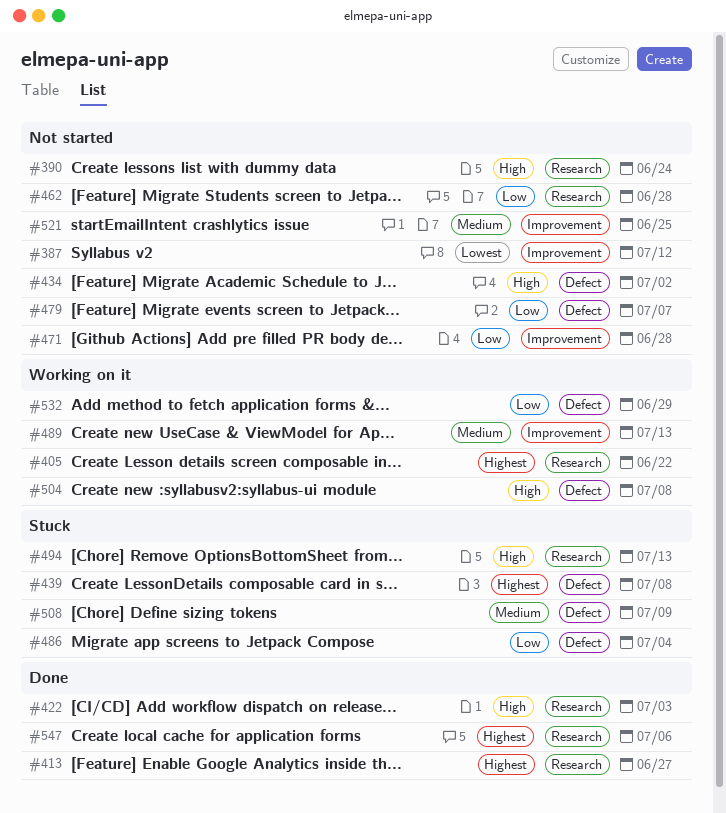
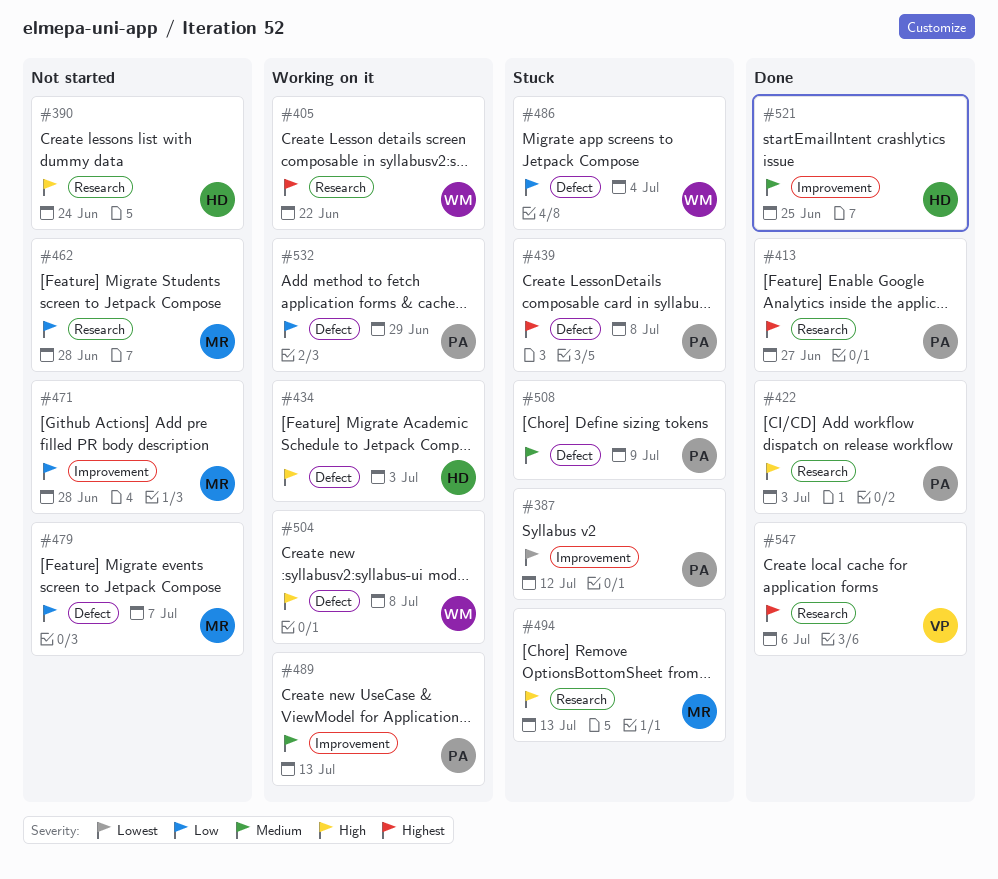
#387, status: Not started -> Stuck
#434, status: Not started -> Working on it
#434, due: Jul 2 -> Jul 3
#521, status: Not started -> Done

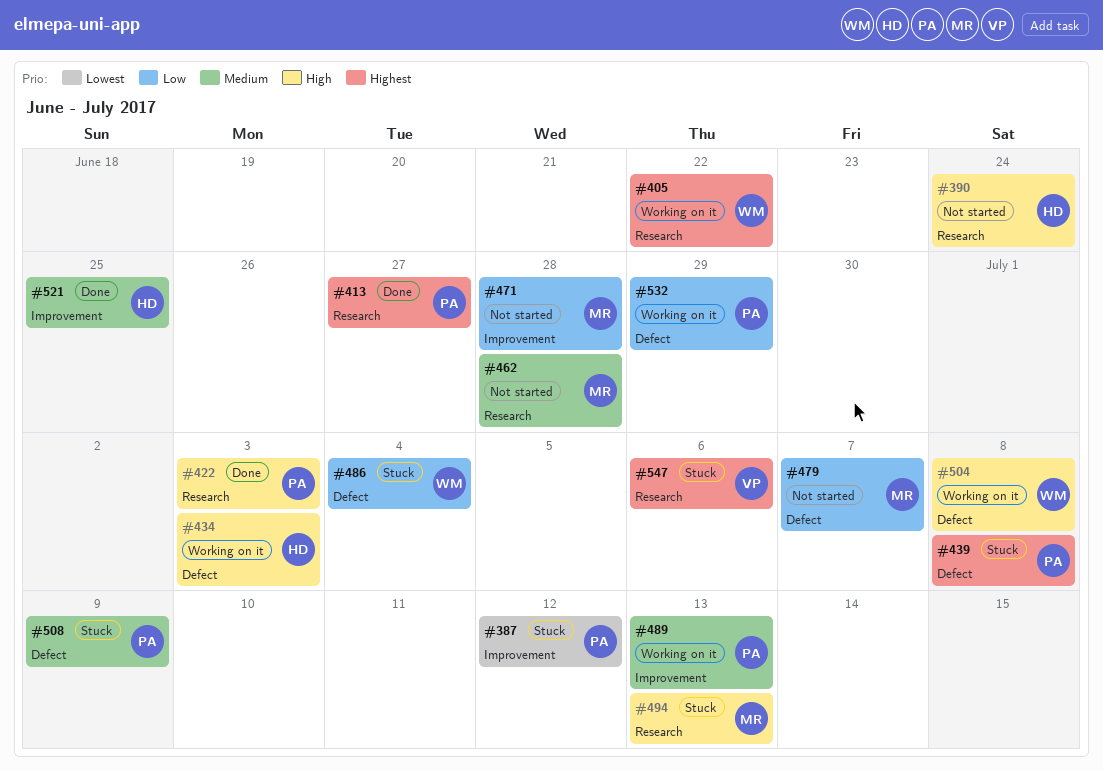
#462, priority: Low -> Medium
#547, status: Done -> Stuck

